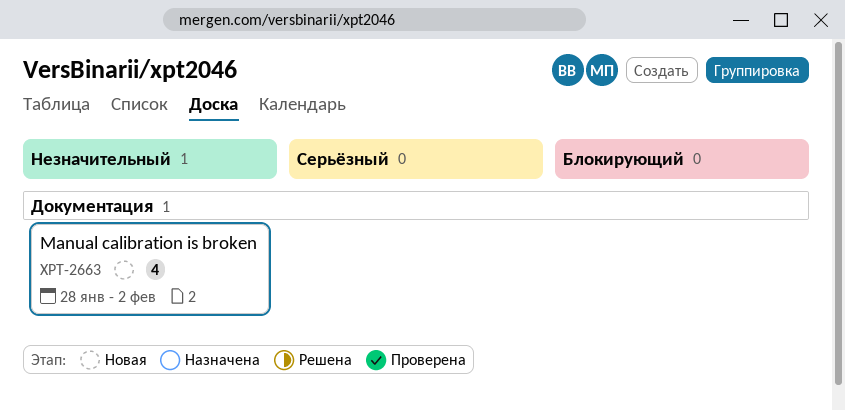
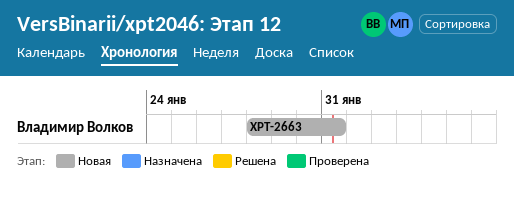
XPT-2663, due: Feb 2 -> Jan 31

